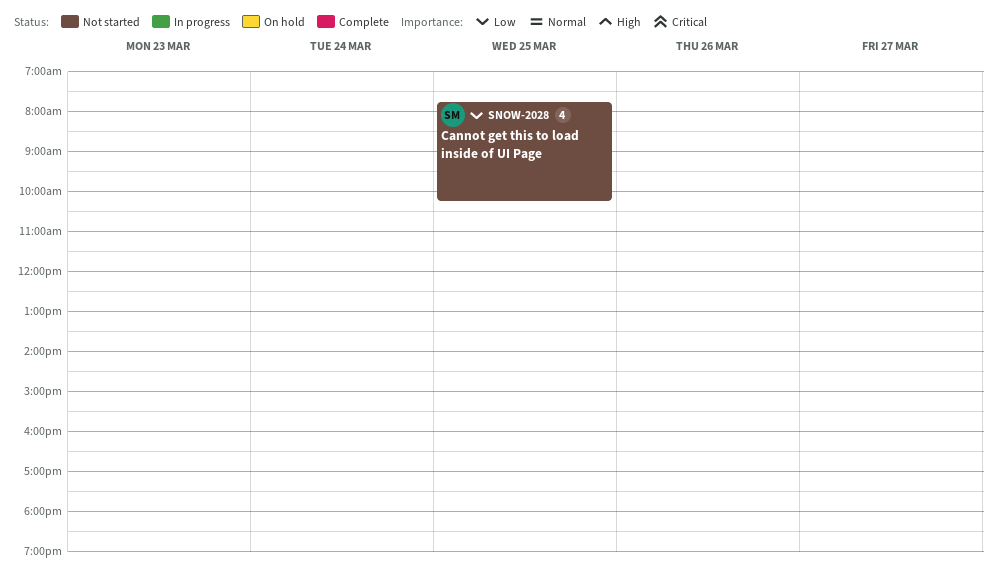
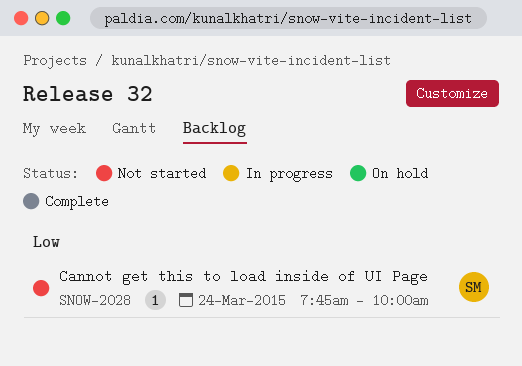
SNOW-2028, estimate: 4 -> 1
SNOW-2028, day: Mar 25 -> Mar 24
SNOW-2028, ends: 10:15 -> 10:00

